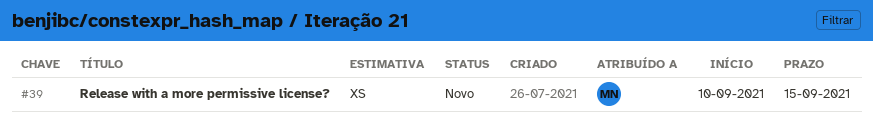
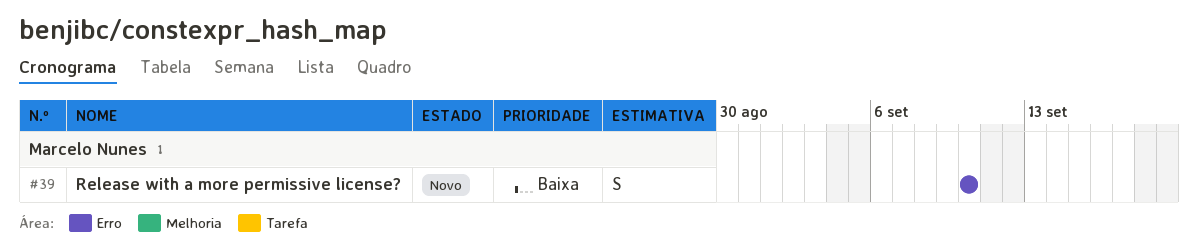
#39, estimate: XS -> S
#39, due: Sep 15 -> Sep 10

